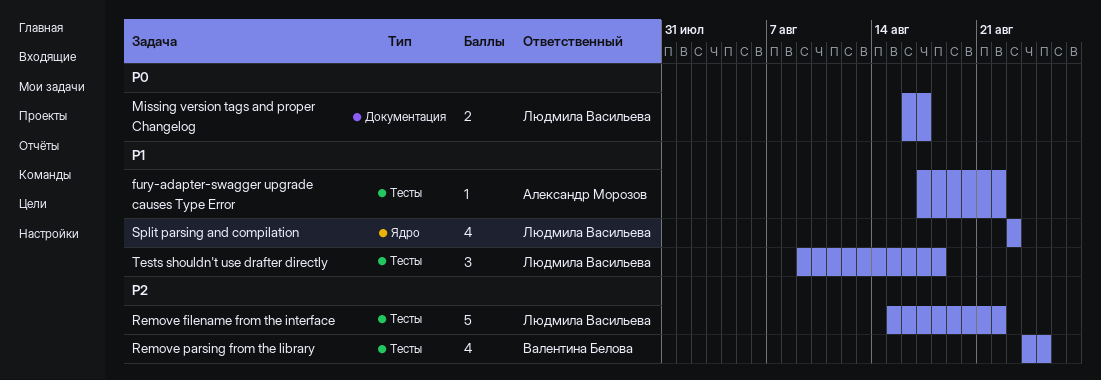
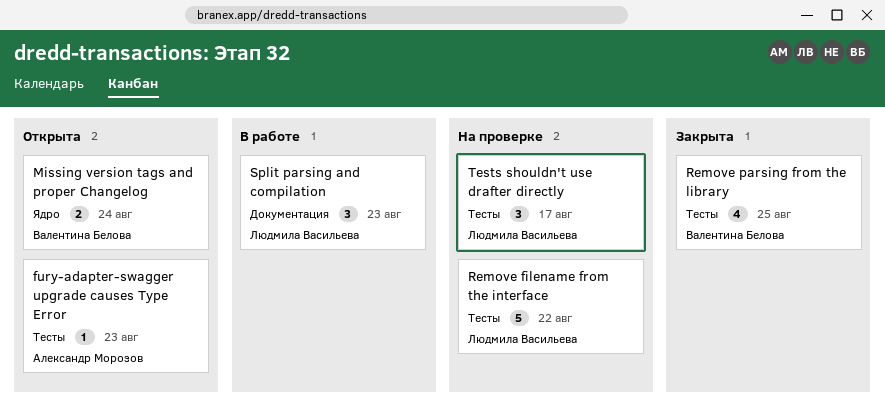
fury-adapter-swagger upgrade causes Type Error, due: Aug 22 -> Aug 23
Missing version tags and proper Changelog, owner: Людмила Васильева -> Валентина Белова
Missing version tags and proper Changelog, label: Документация -> Ядро
Missing version tags and proper Changelog, due: Aug 17 -> Aug 24
Split parsing and compilation, label: Ядро -> Документация
Split parsing and compilation, estimate: 4 -> 3
Tests shouldn't use drafter directly, due: Aug 18 -> Aug 17

